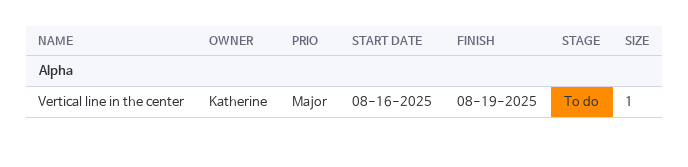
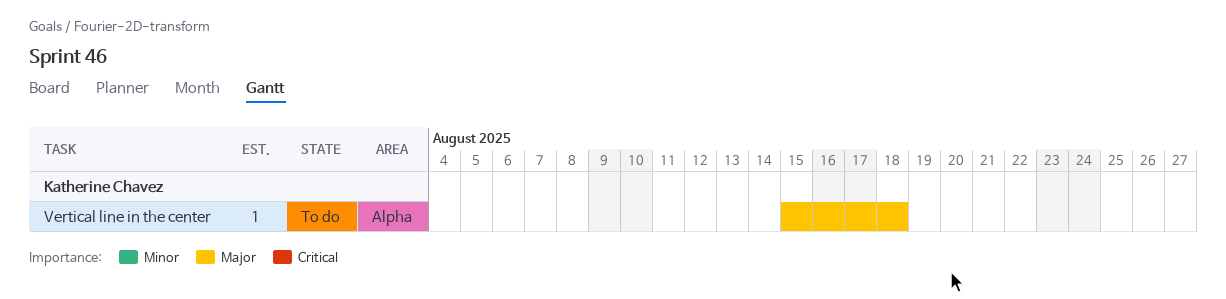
Vertical line in the center, start: Aug 16 -> Aug 15
Vertical line in the center, due: Aug 19 -> Aug 18

